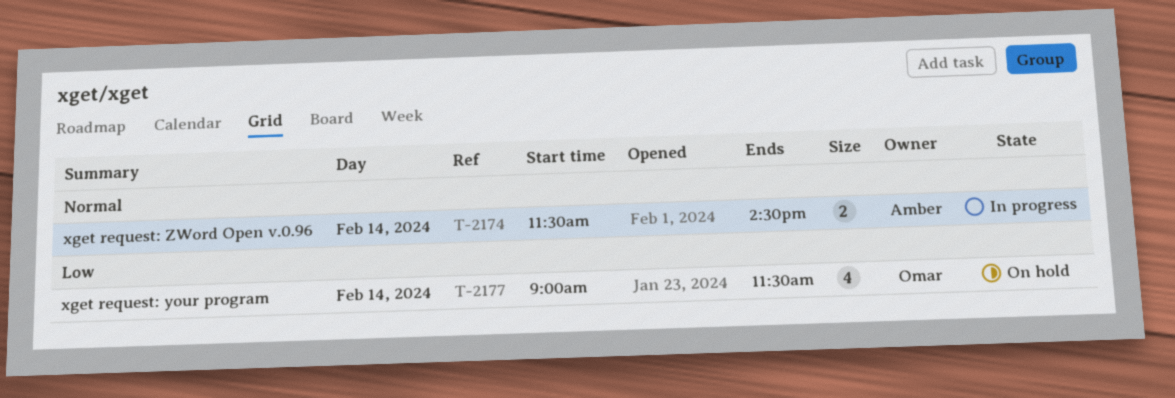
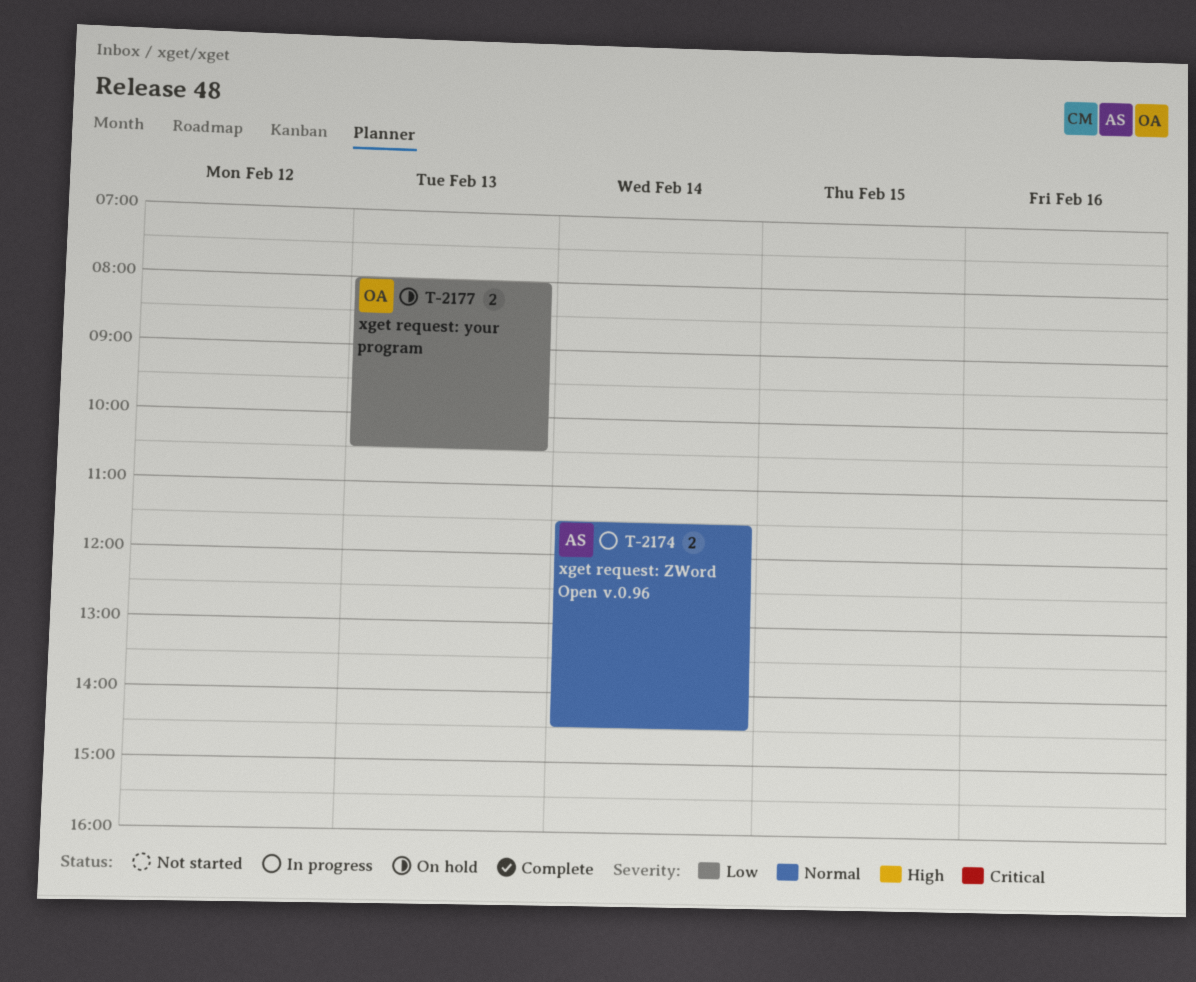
T-2177, estimate: 4 -> 2
T-2177, day: Feb 14 -> Feb 13
T-2177, begins: 09:00 -> 08:00
T-2177, ends: 11:30 -> 10:30

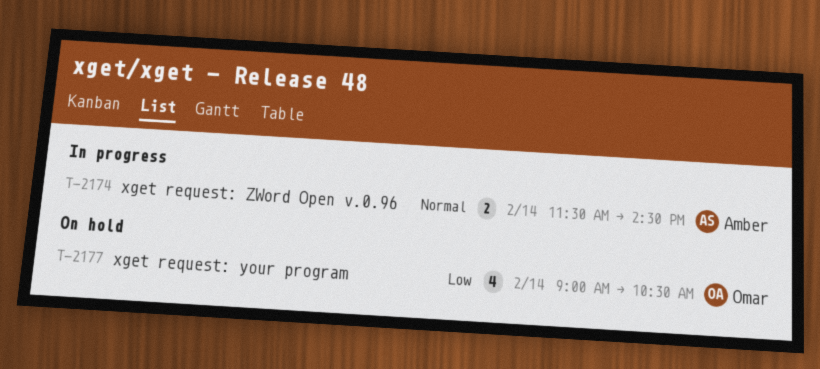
T-2177, estimate: 2 -> 4
T-2177, day: Feb 13 -> Feb 14
T-2177, begins: 08:00 -> 09:00

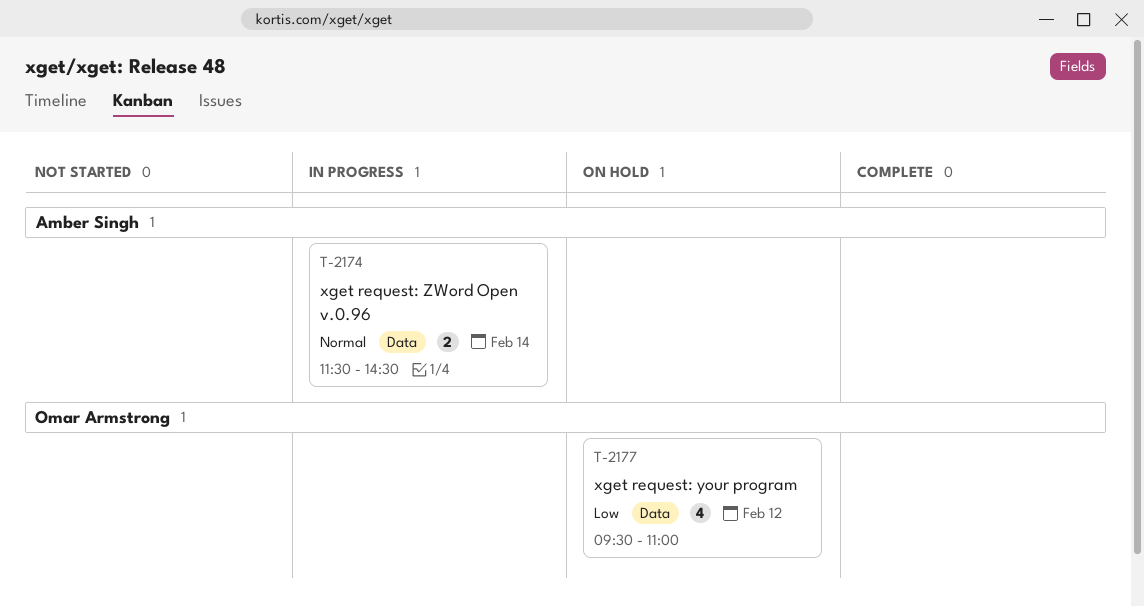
T-2177, day: Feb 14 -> Feb 12
T-2177, begins: 09:00 -> 09:30
T-2177, ends: 10:30 -> 11:00

